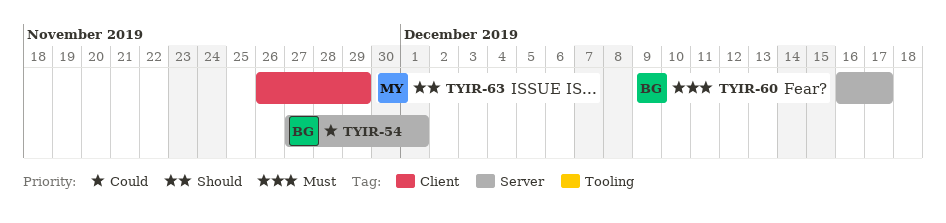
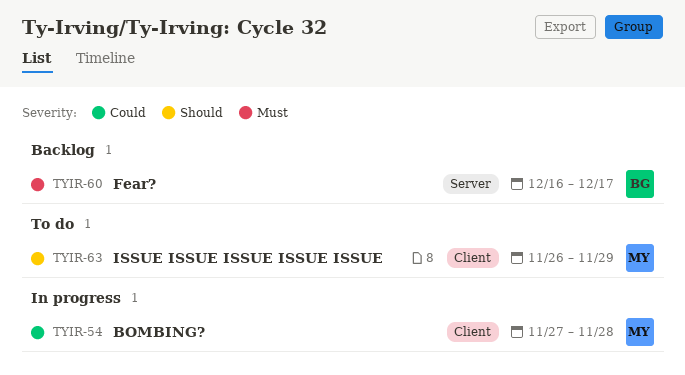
TYIR-54, owner: BG -> MY
TYIR-54, label: Server -> Client
TYIR-54, due: Dec 1 -> Nov 28

